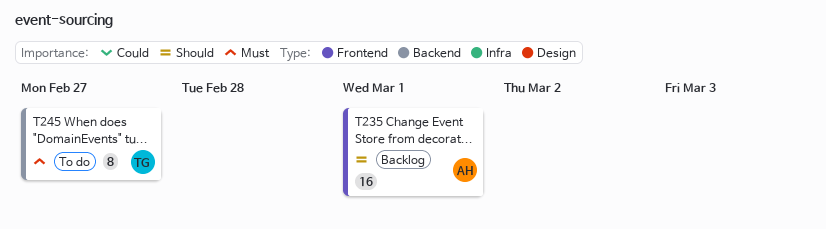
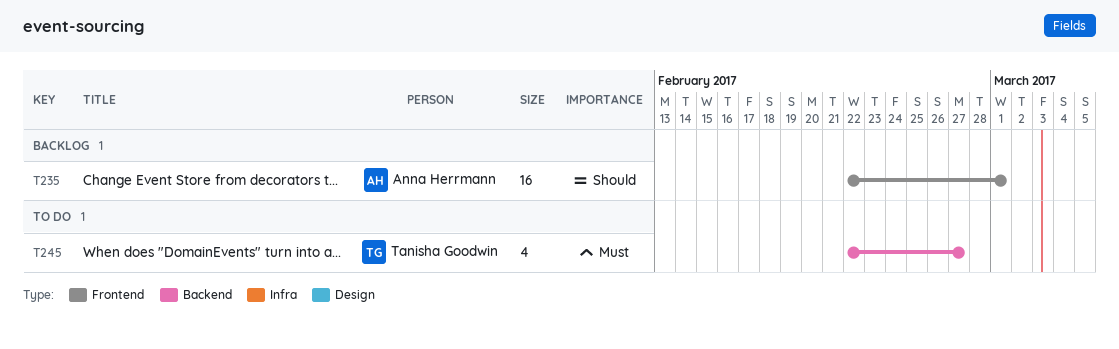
T245, estimate: 8 -> 4

